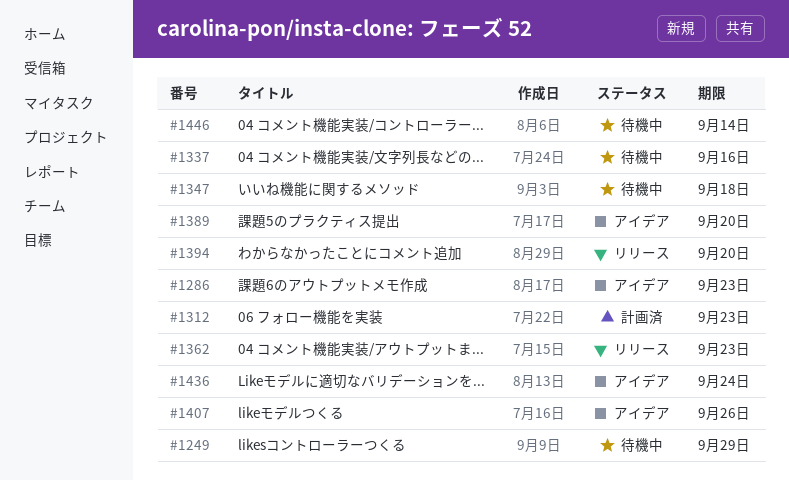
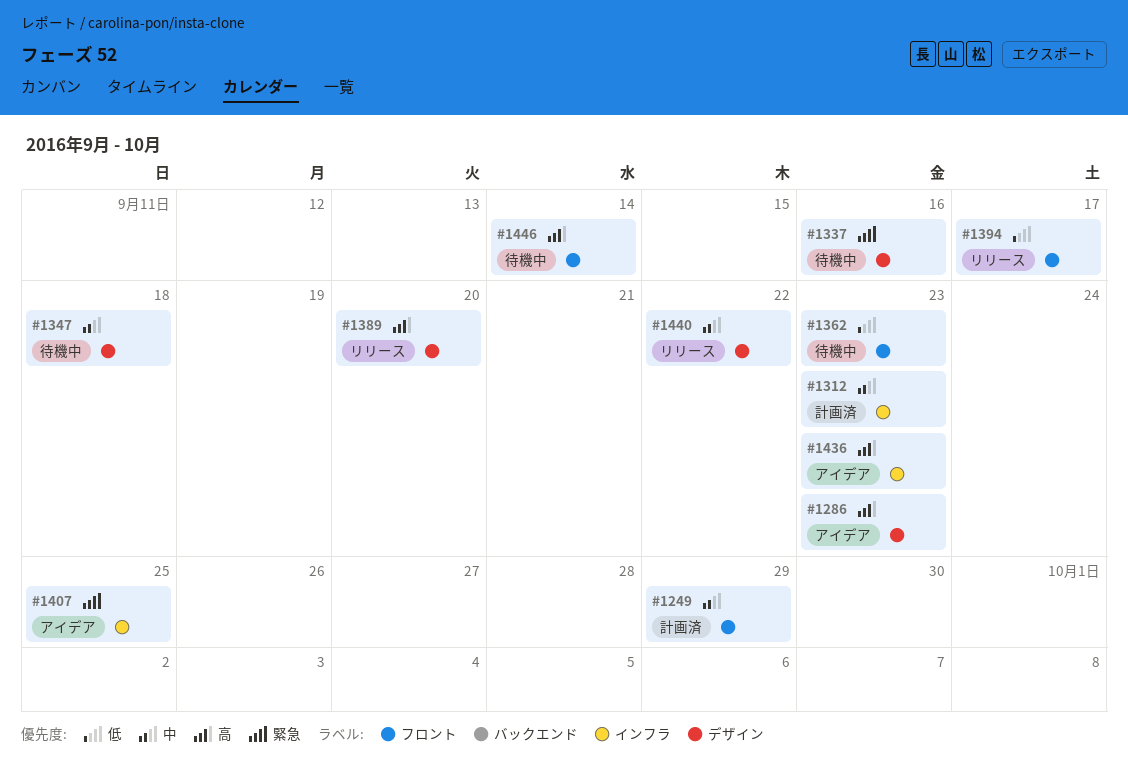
#1249, status: 待機中 -> 計画済
#1362, status: リリース -> 待機中
#1389, status: アイデア -> リリース
#1394, due: Sep 20 -> Sep 17
#1407, due: Sep 26 -> Sep 25
#1436, due: Sep 24 -> Sep 23
#1440: none -> present

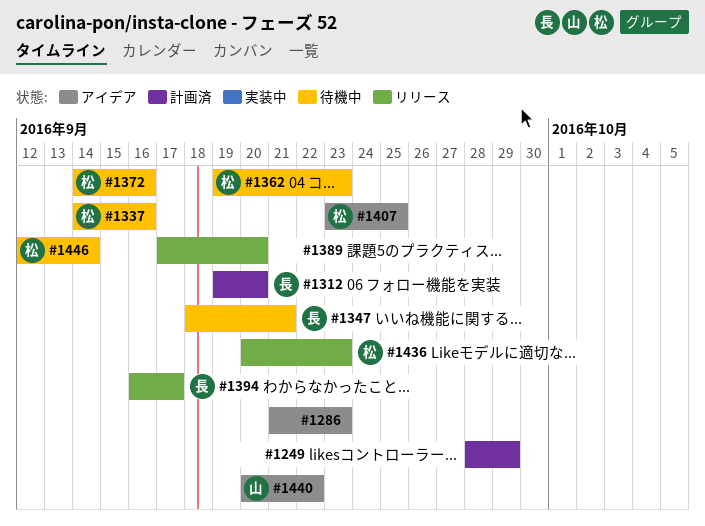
#1312, due: Sep 23 -> Sep 20
#1347, due: Sep 18 -> Sep 21
#1372: none -> present
#1436, status: アイデア -> リリース
#1440, status: リリース -> アイデア

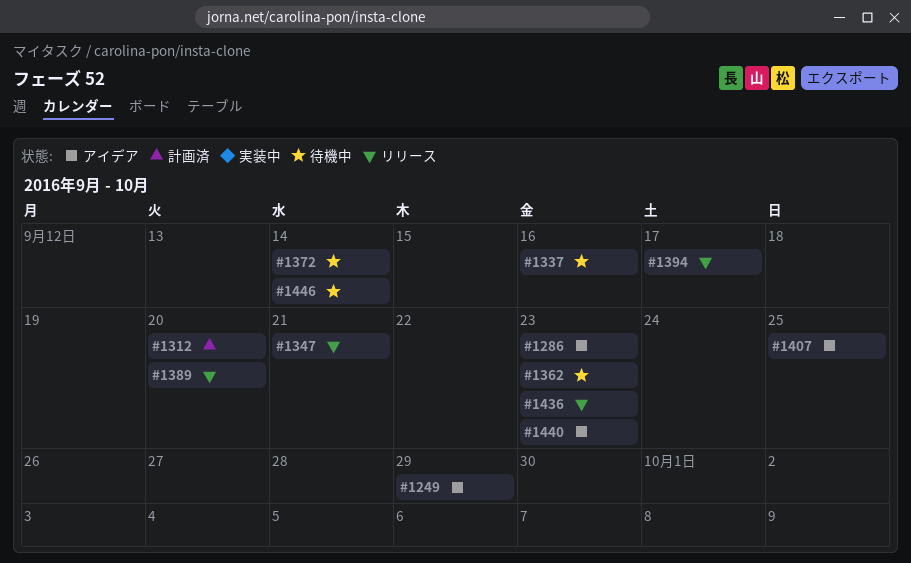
#1249, status: 計画済 -> アイデア
#1347, status: 待機中 -> リリース
#1372, due: Sep 16 -> Sep 14
#1440, due: Sep 22 -> Sep 23

